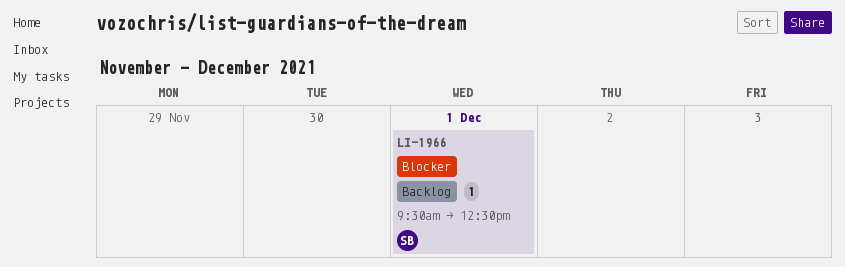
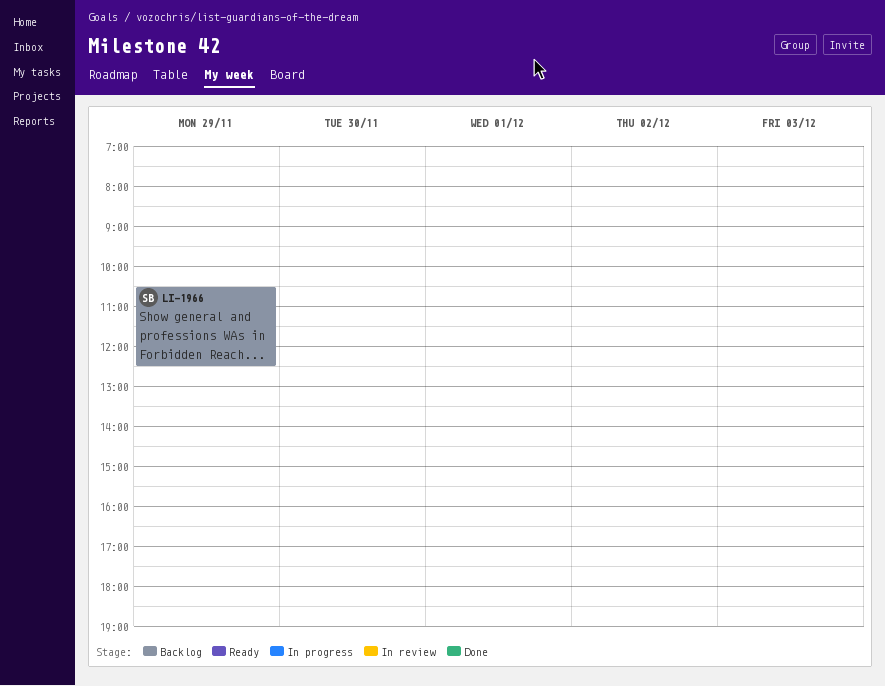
LI-1966, day: Dec 1 -> Nov 29
LI-1966, begins: 09:30 -> 10:30

